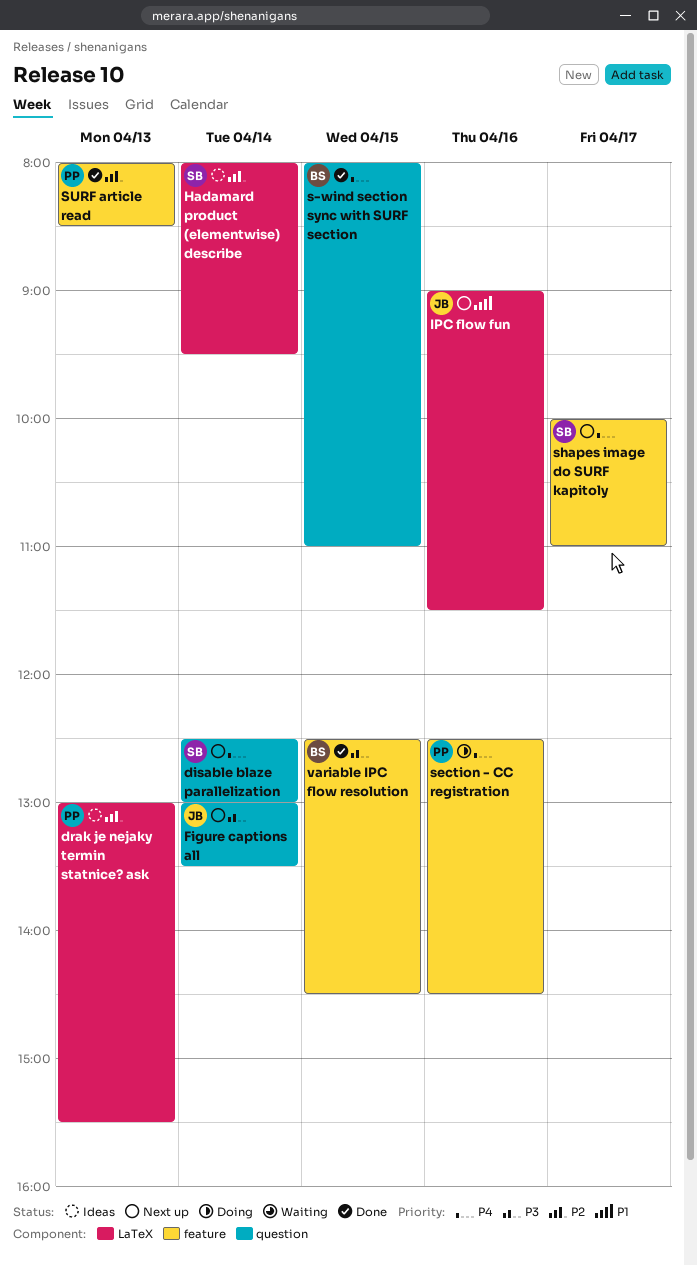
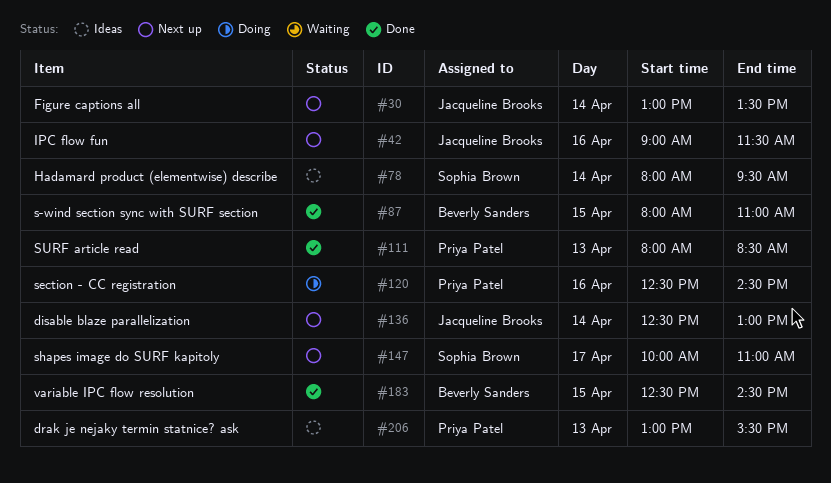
disable blaze parallelization, owner: Sophia Brown -> Jacqueline Brooks

